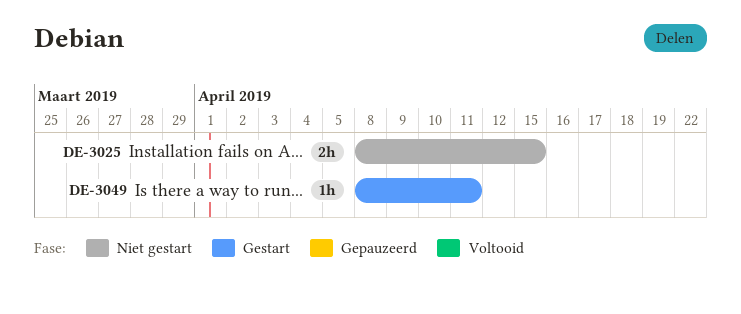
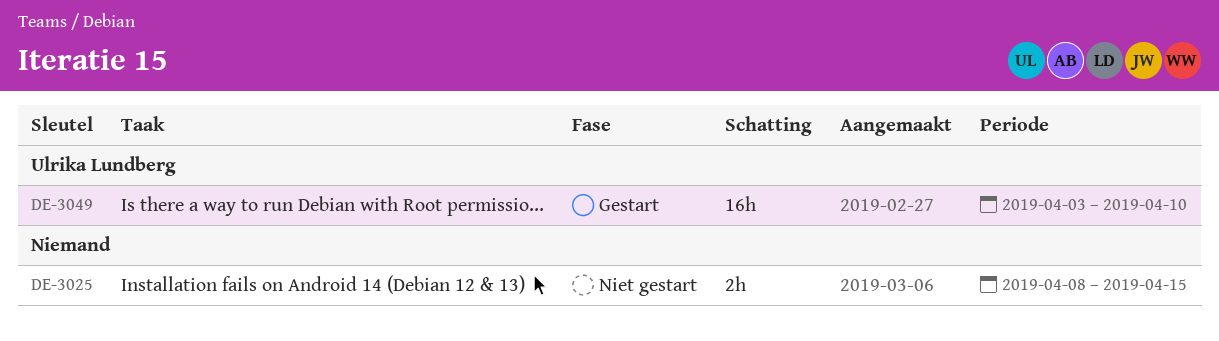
DE-3049, estimate: 1h -> 16h
DE-3049, start: Apr 8 -> Apr 3
DE-3049, due: Apr 11 -> Apr 10

